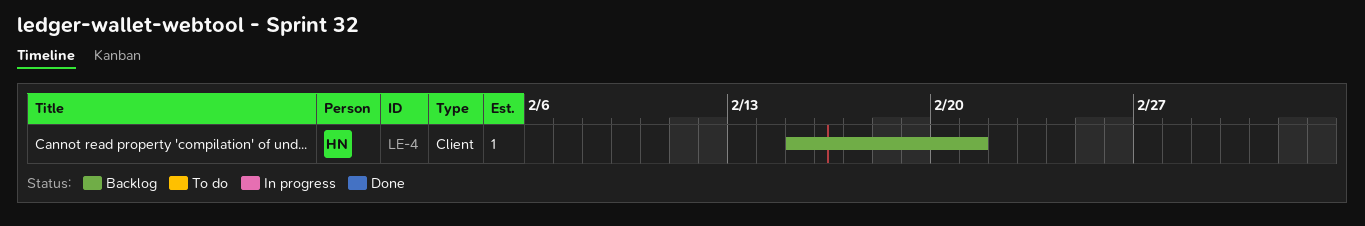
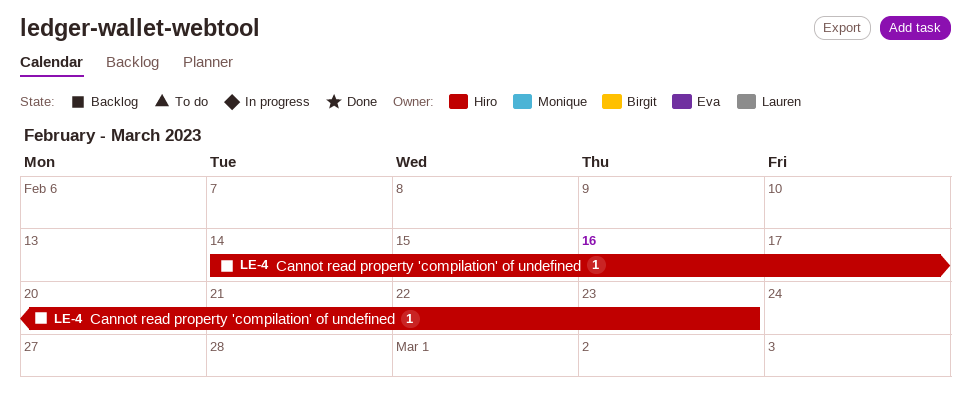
LE-4, start: Feb 15 -> Feb 14
LE-4, due: Feb 21 -> Feb 23

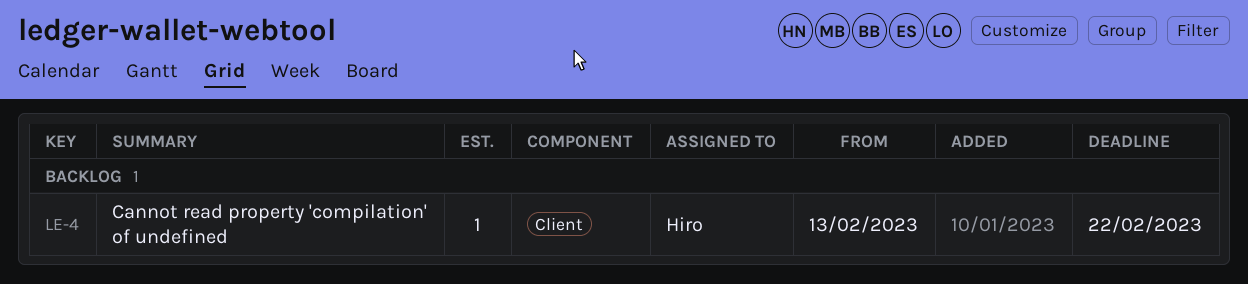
LE-4, start: Feb 14 -> Feb 13
LE-4, due: Feb 23 -> Feb 22

